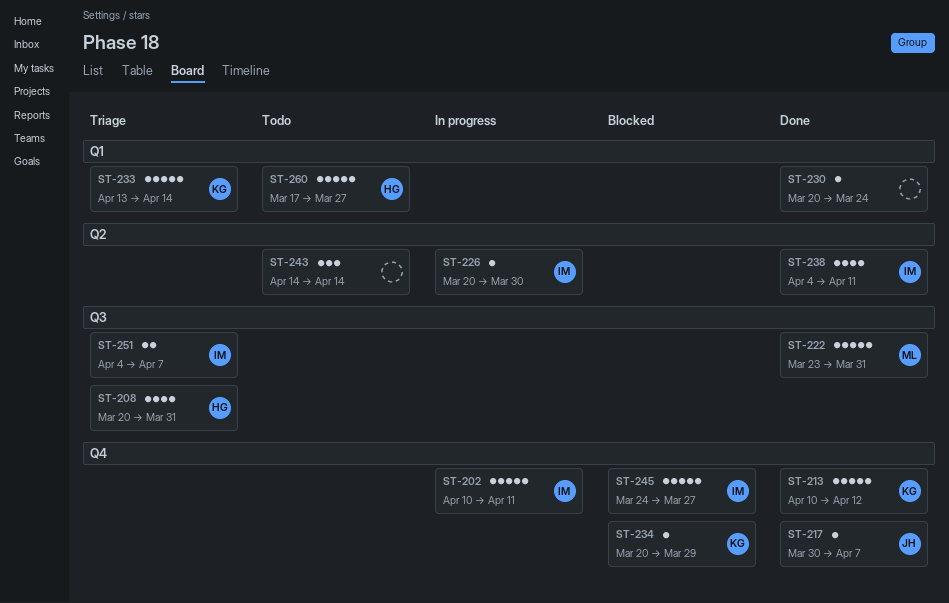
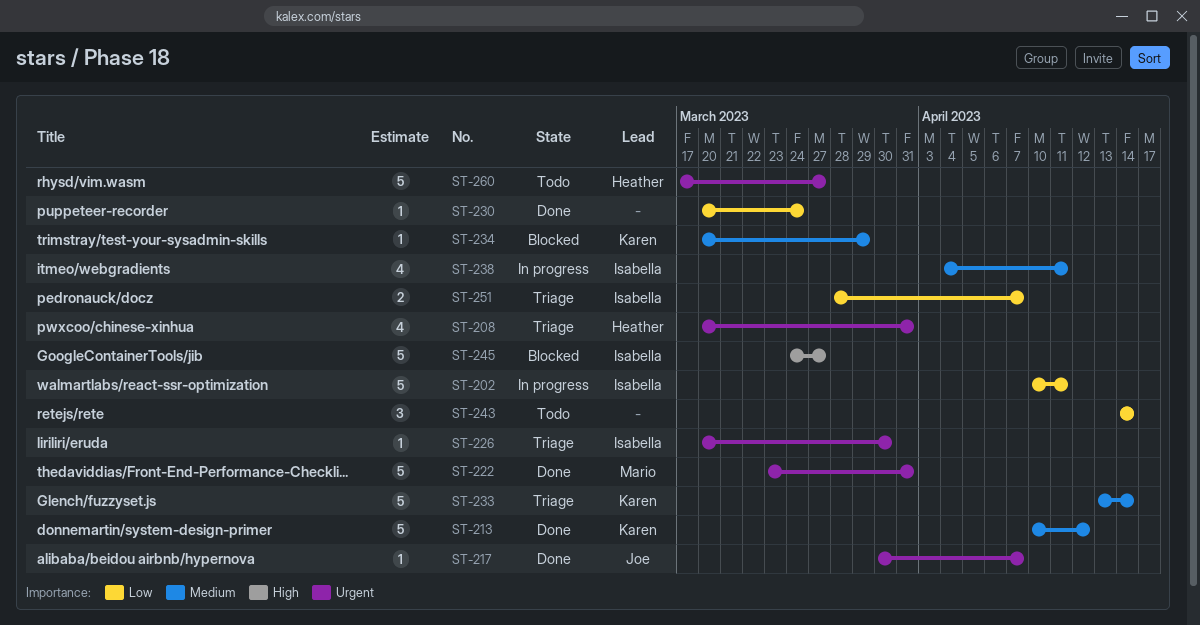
ST-226, status: In progress -> Triage
ST-238, status: Done -> In progress
ST-251, start: Apr 4 -> Mar 28

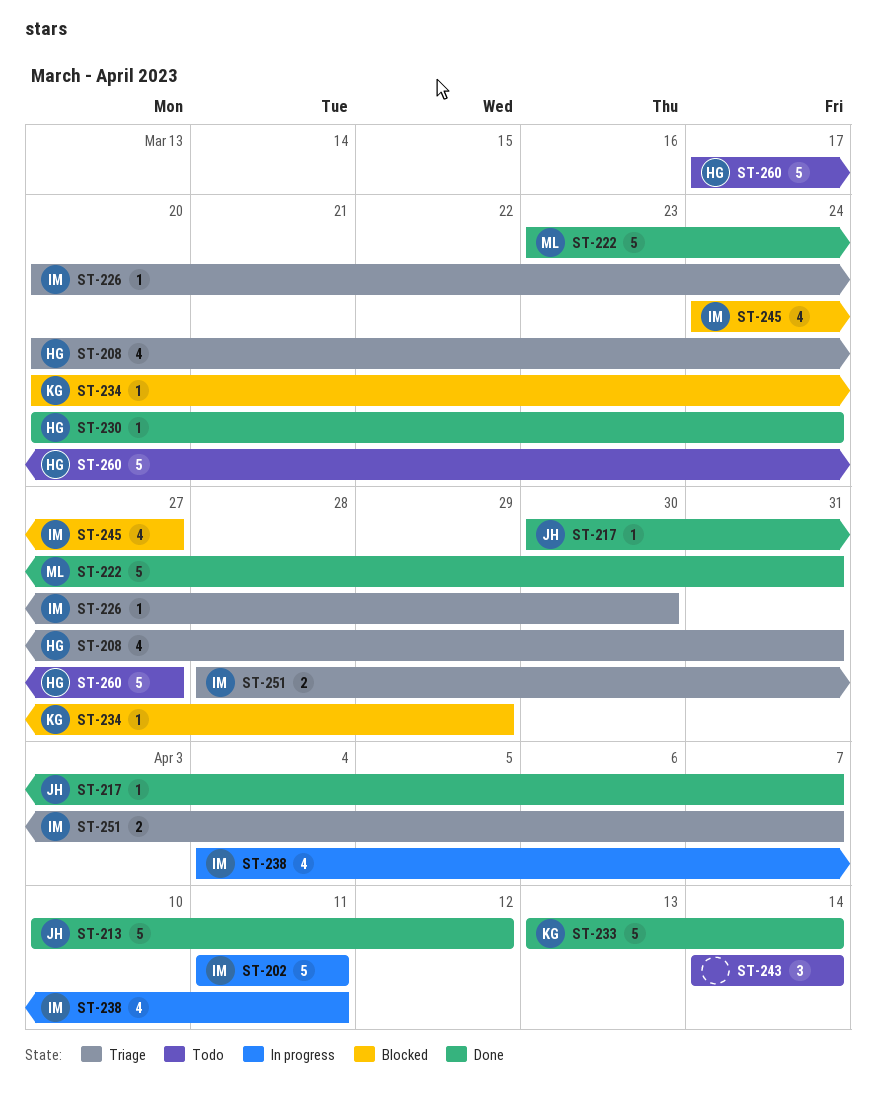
ST-202, start: Apr 10 -> Apr 11
ST-213, owner: Karen -> Joe
ST-230, owner: none -> Heather
ST-233, status: Triage -> Done
ST-245, estimate: 5 -> 4

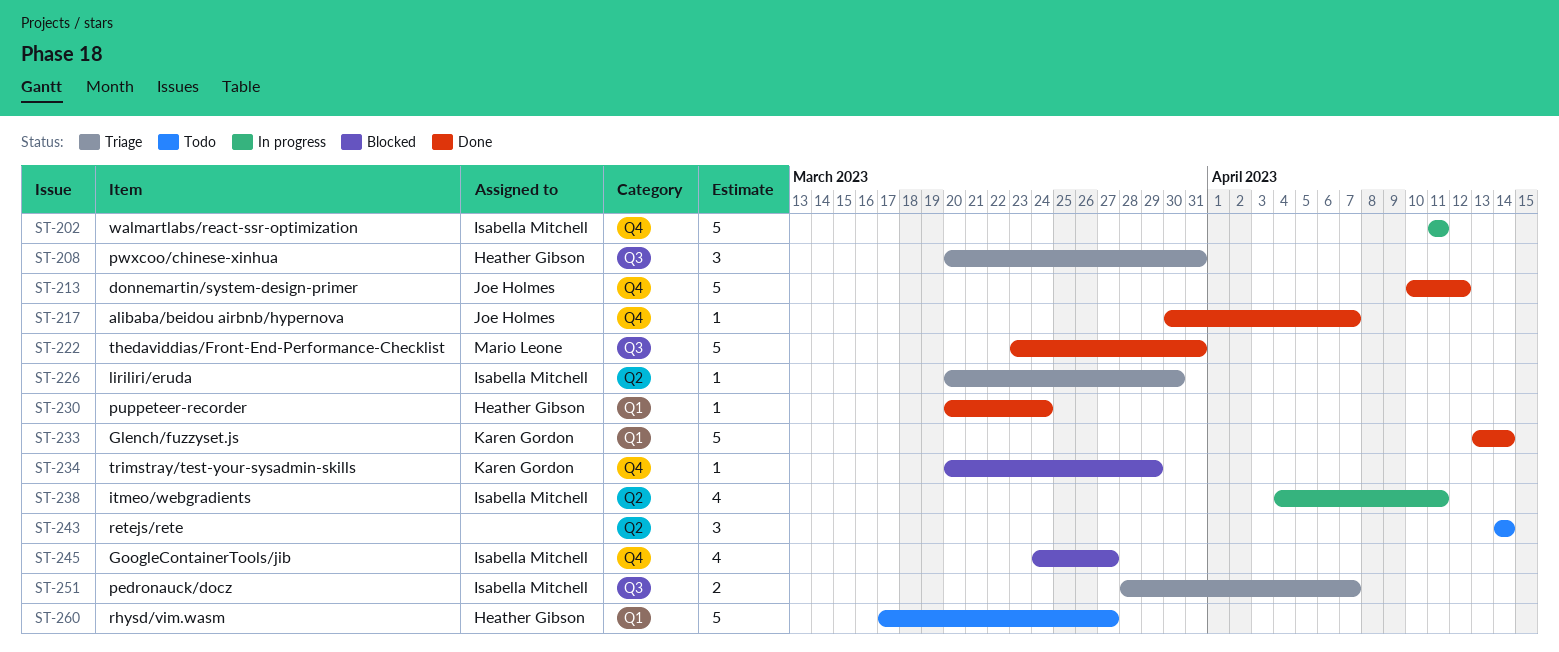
ST-208, estimate: 4 -> 3

